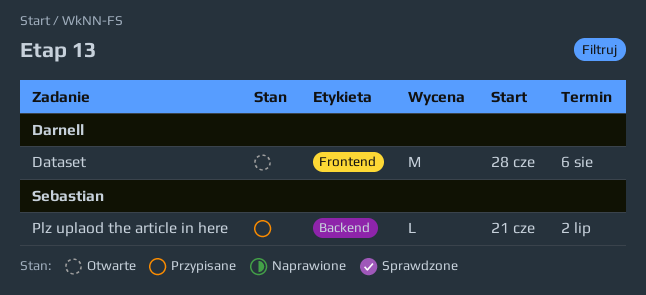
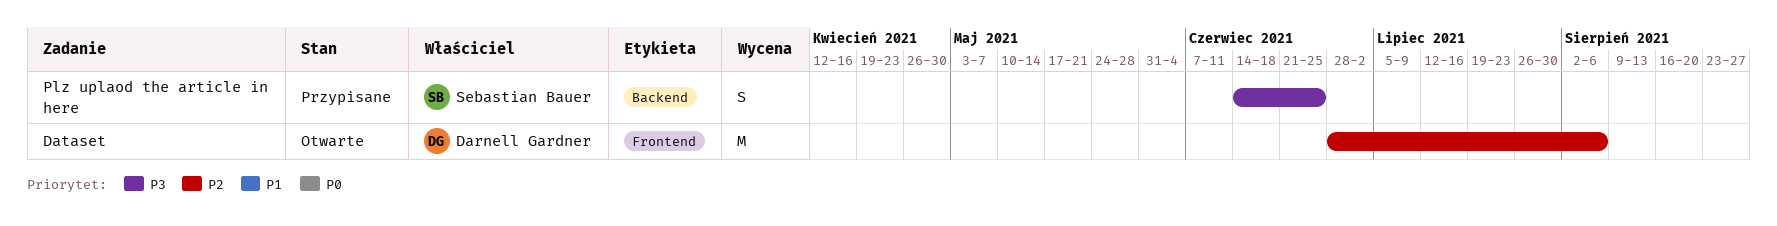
Plz uplaod the article in here, estimate: L -> S
Plz uplaod the article in here, start: Jun 21 -> Jun 14
Plz uplaod the article in here, due: Jul 2 -> Jun 25

